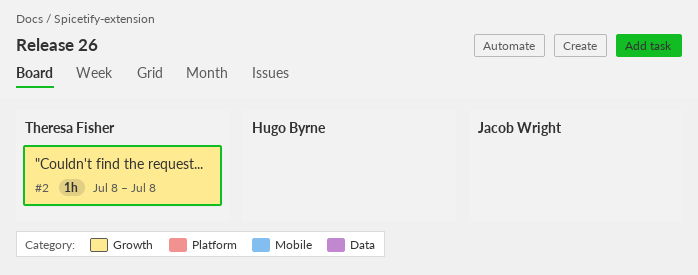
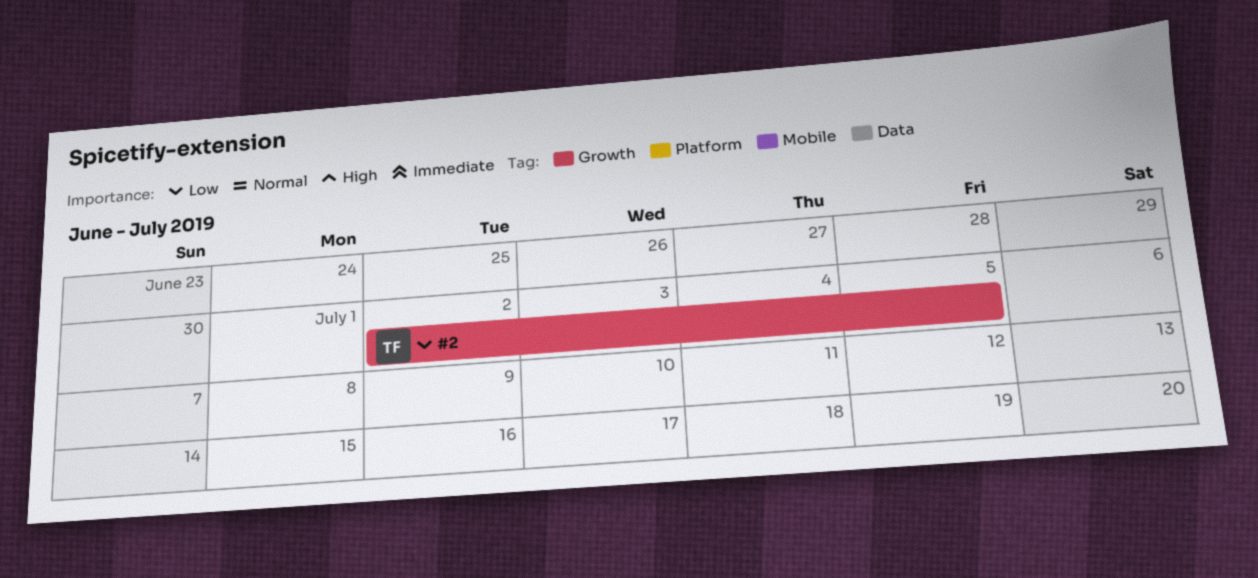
#2, start: Jul 8 -> Jul 2
#2, due: Jul 8 -> Jul 5

